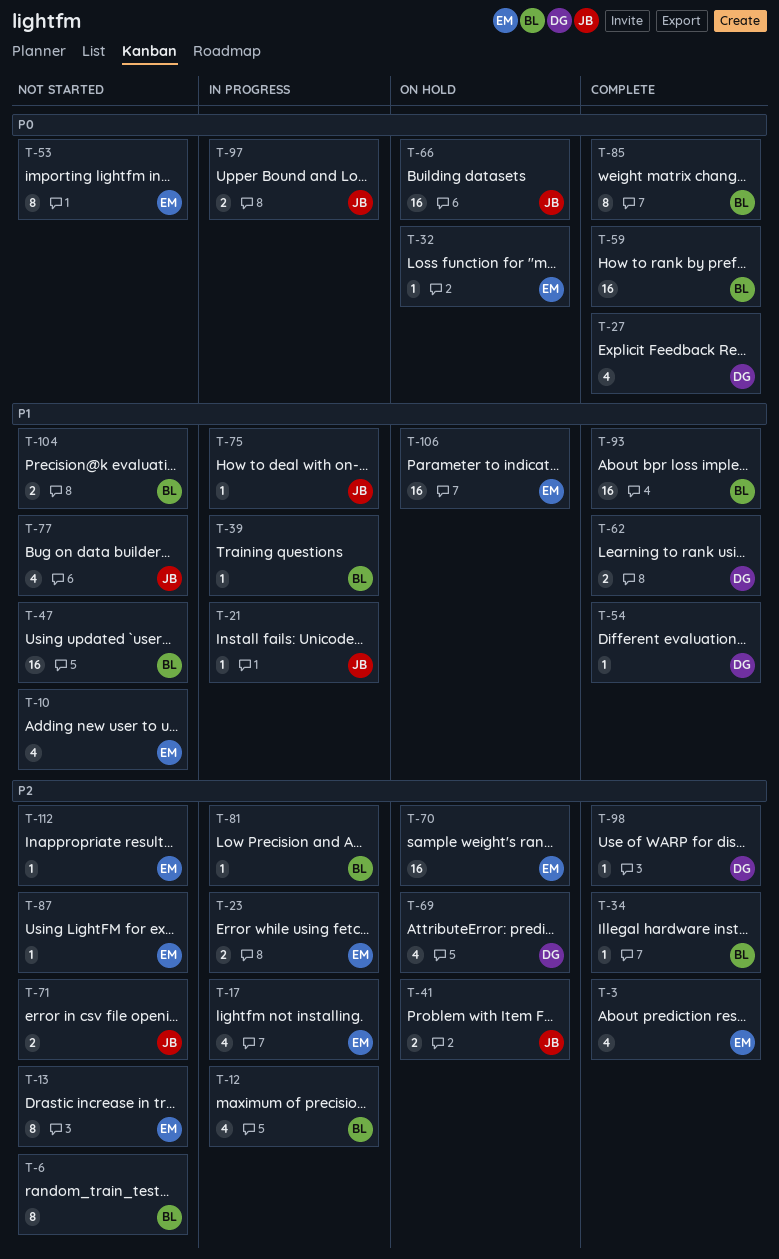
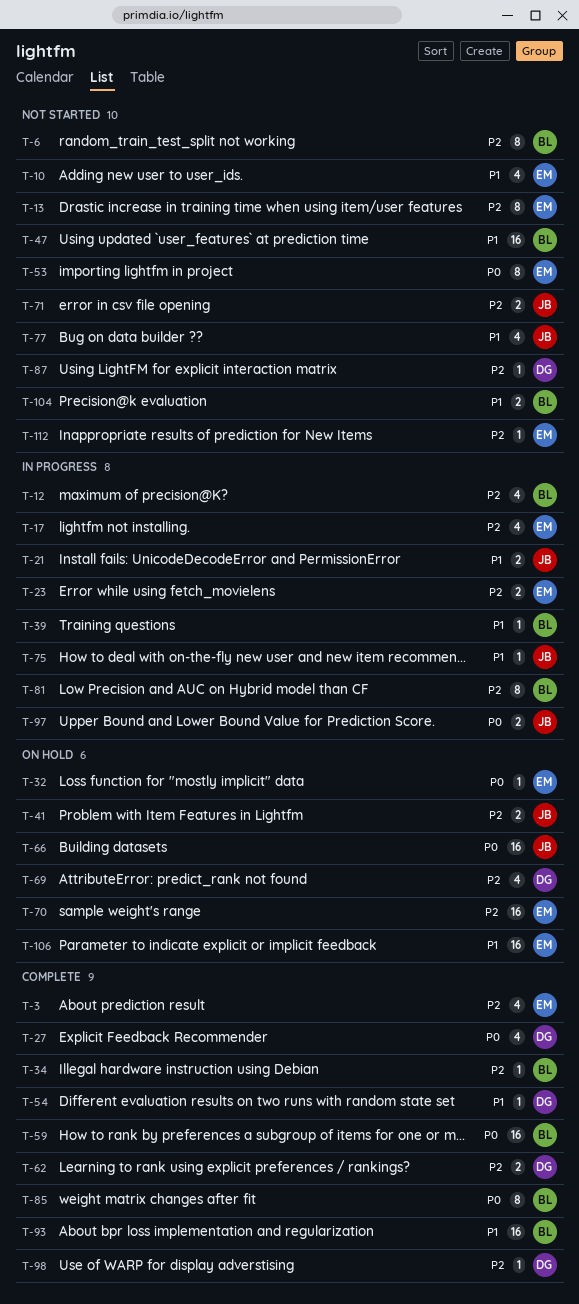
T-21, estimate: 1 -> 2
T-62, priority: P1 -> P2
T-81, estimate: 1 -> 8
T-87, owner: EM -> DG

